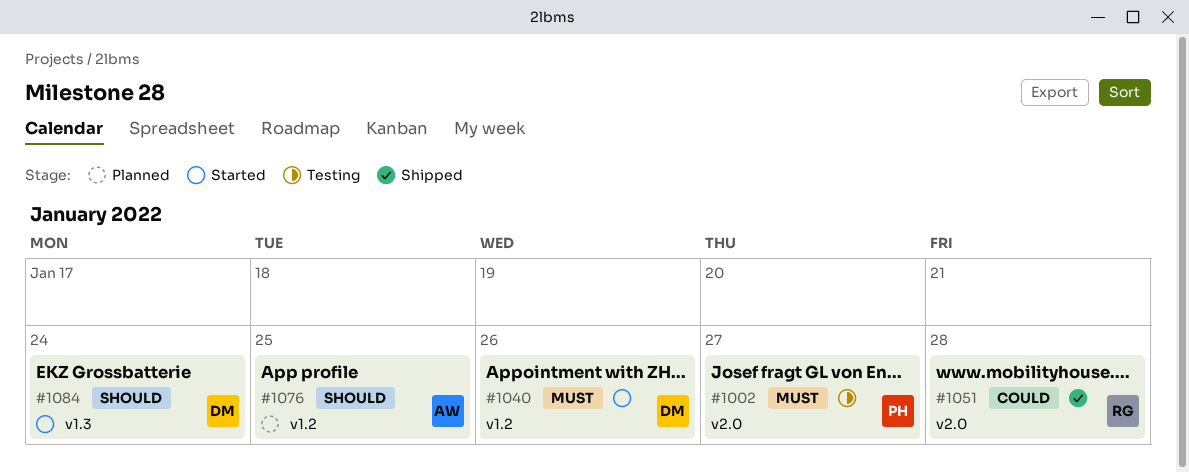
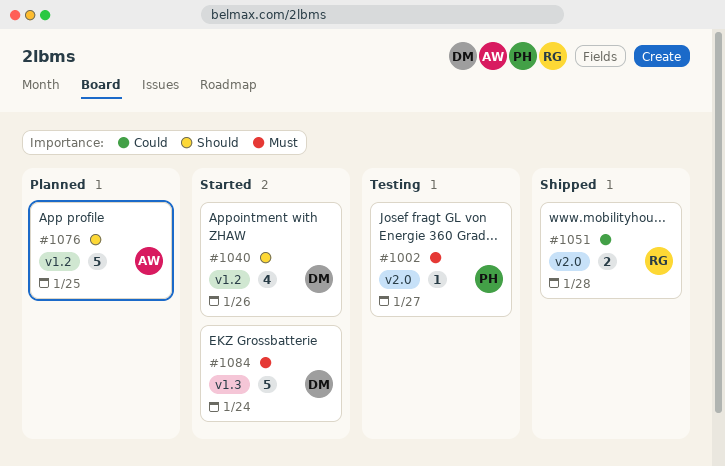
#1040, priority: Must -> Should
#1084, priority: Should -> Must

